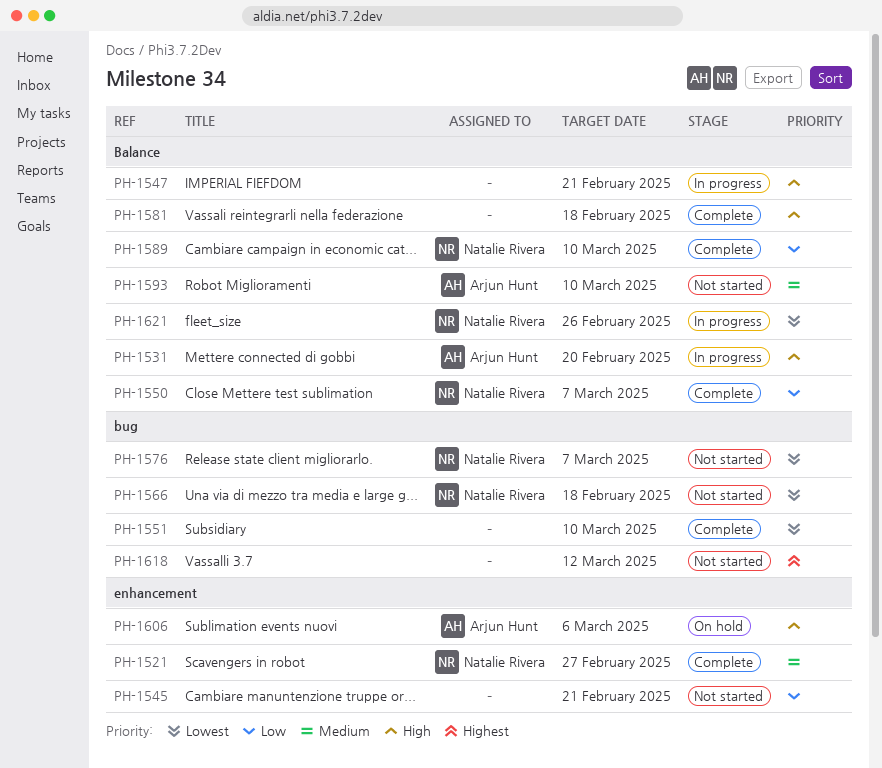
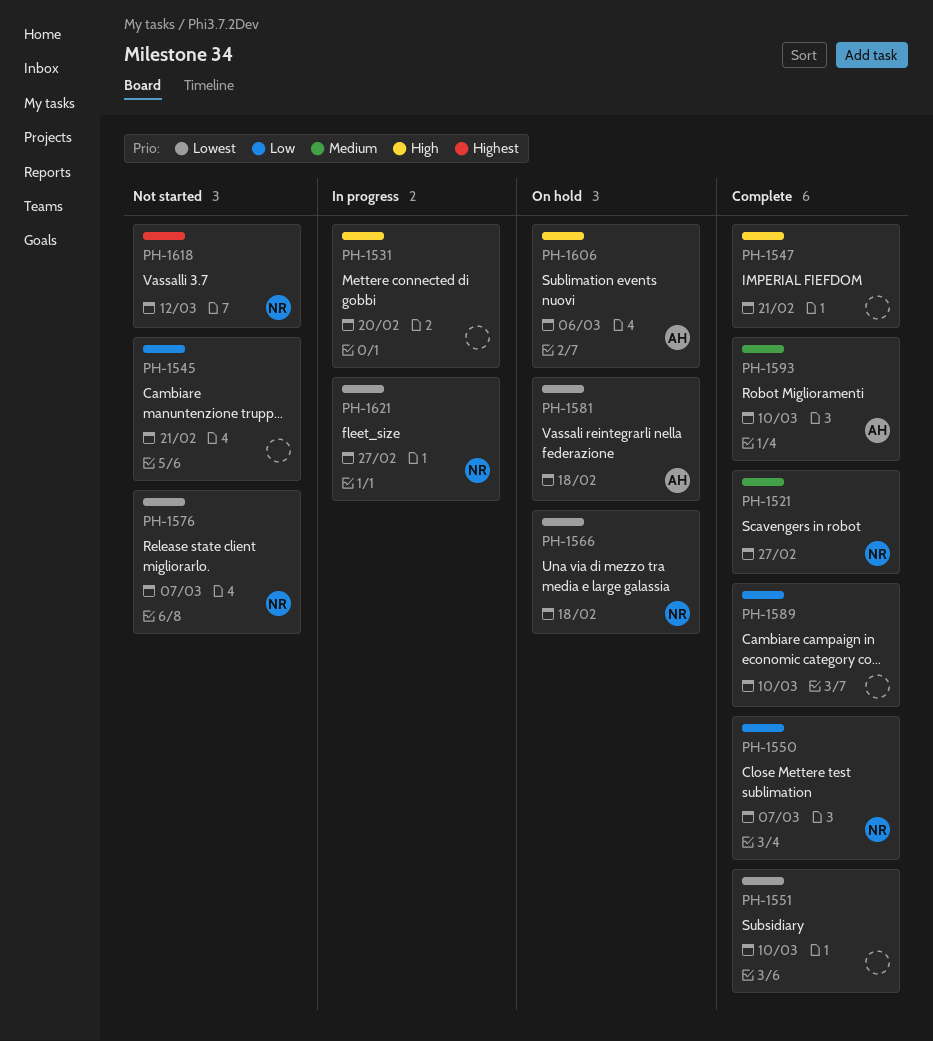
PH-1531, owner: Arjun Hunt -> none
PH-1547, status: In progress -> Complete
PH-1566, status: Not started -> On hold
PH-1581, status: Complete -> On hold
PH-1581, owner: none -> Arjun Hunt
PH-1581, priority: High -> Lowest
PH-1589, owner: Natalie Rivera -> none
PH-1593, status: Not started -> Complete
PH-1618, owner: none -> Natalie Rivera
PH-1621, due: Feb 26 -> Feb 27

